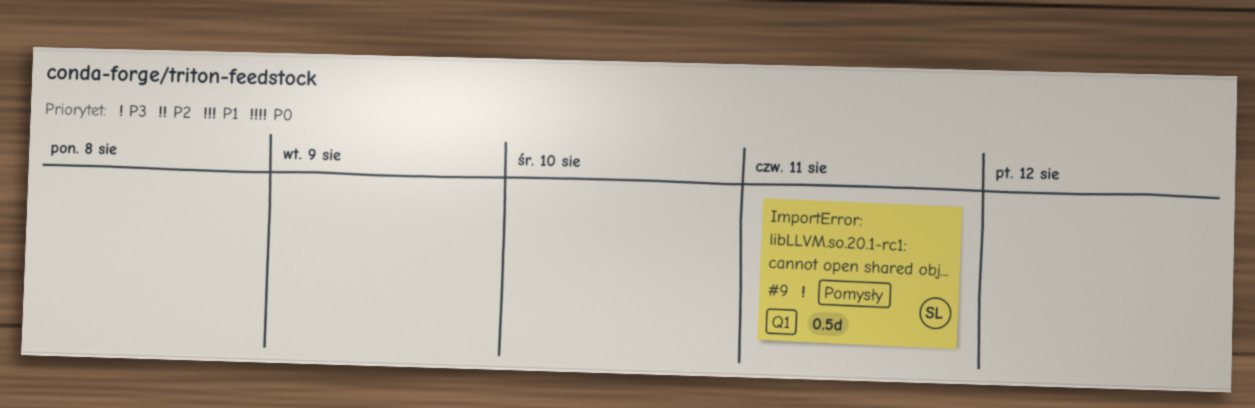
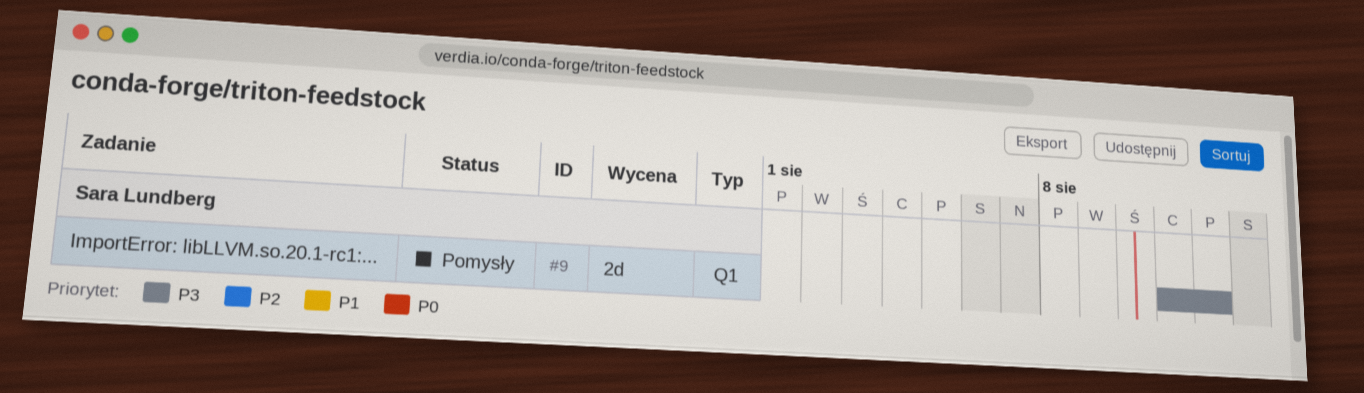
#9, estimate: 0.5d -> 2d
#9, due: Aug 11 -> Aug 12

